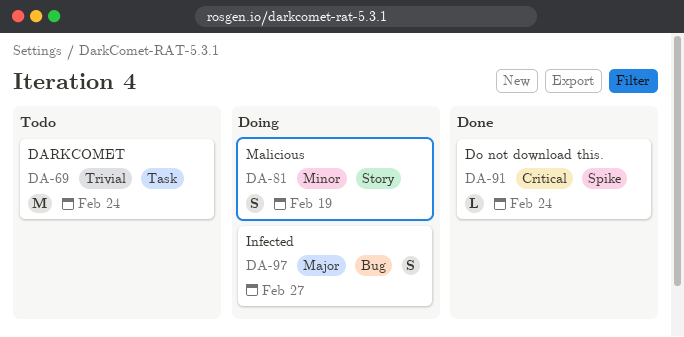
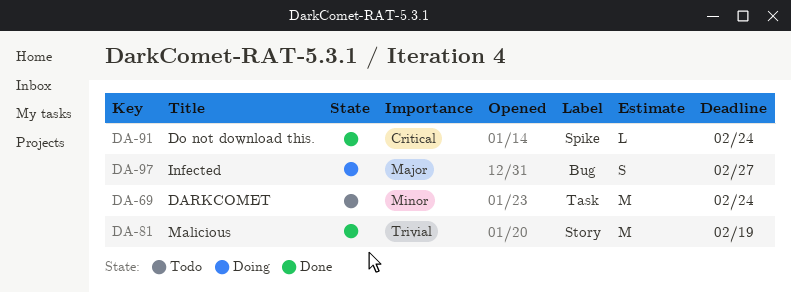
DA-69, priority: Trivial -> Minor
DA-81, status: Doing -> Done
DA-81, priority: Minor -> Trivial
DA-81, estimate: S -> M

